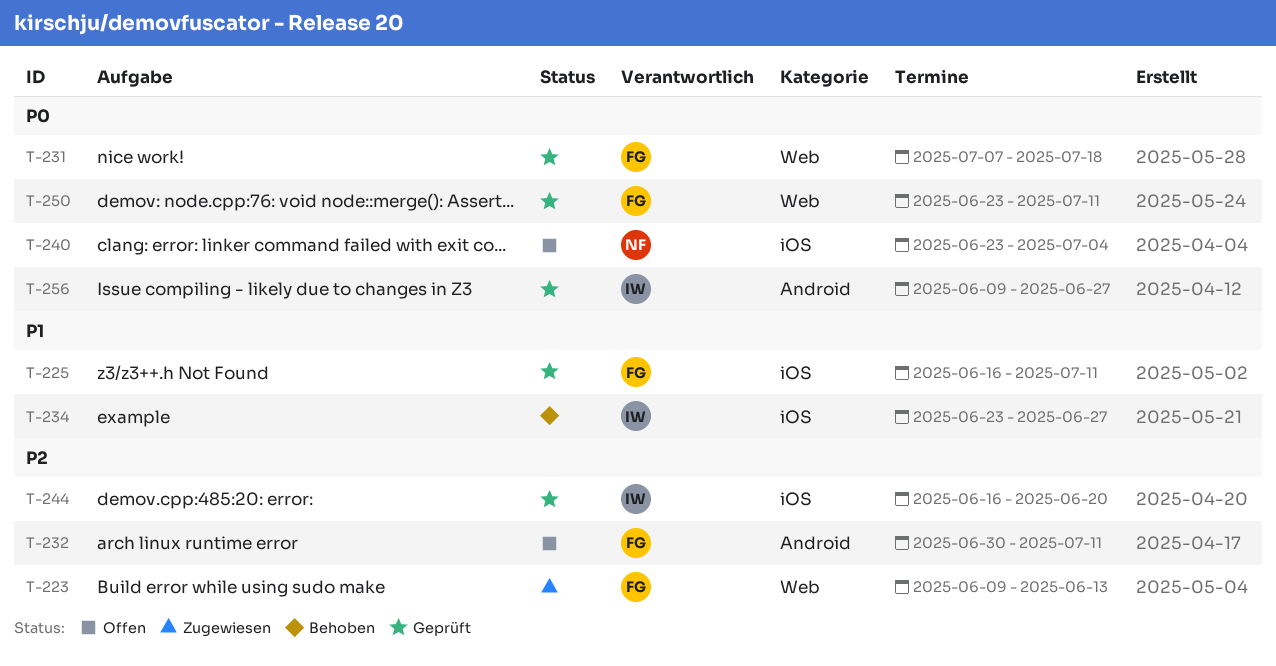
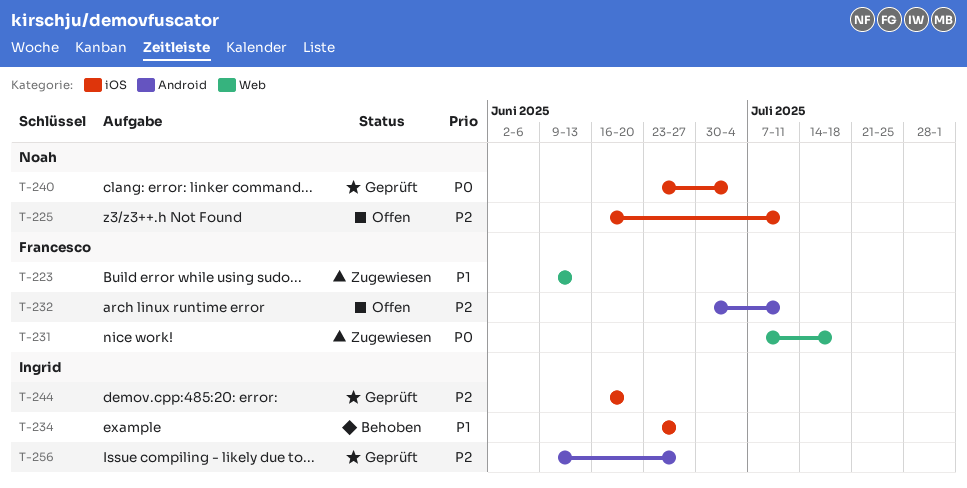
T-223, priority: P2 -> P1
T-225, status: Geprüft -> Offen
T-225, owner: Francesco -> Noah
T-225, priority: P1 -> P2
T-231, status: Geprüft -> Zugewiesen
T-240, status: Offen -> Geprüft
T-250: present -> none
T-256, priority: P0 -> P2

